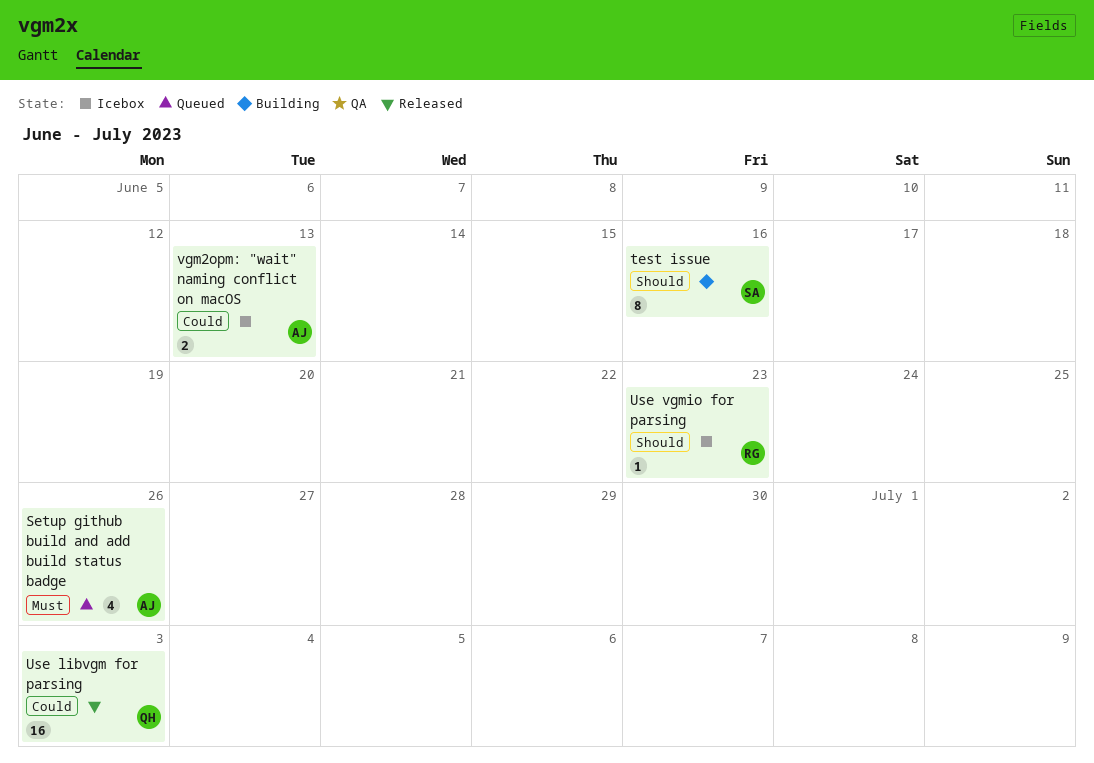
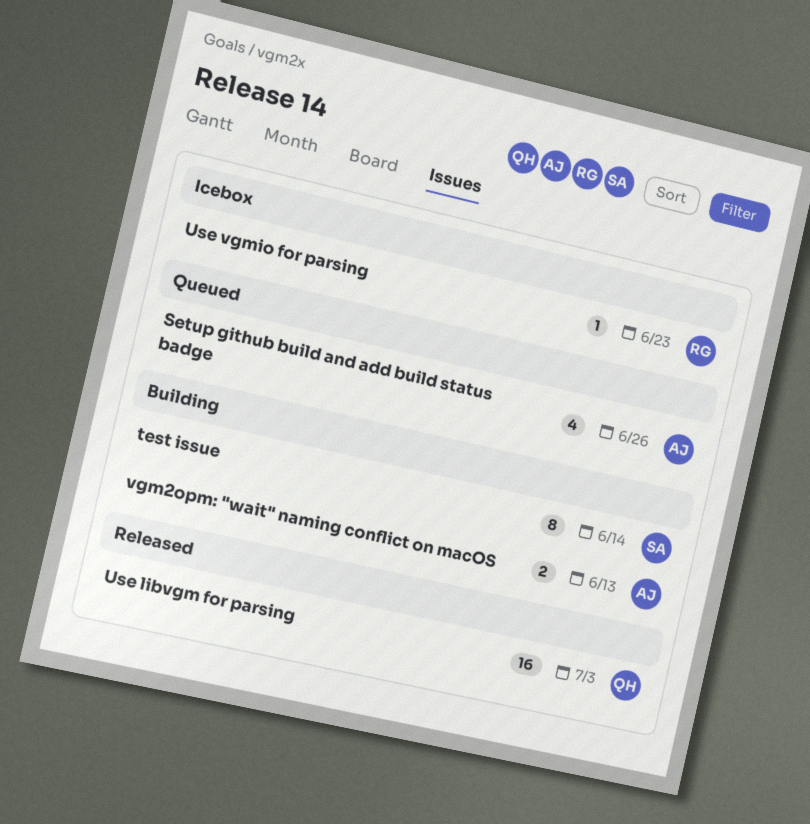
test issue, due: Jun 16 -> Jun 14
vgm2opm: "wait" naming conflict on macOS, status: Icebox -> Building

